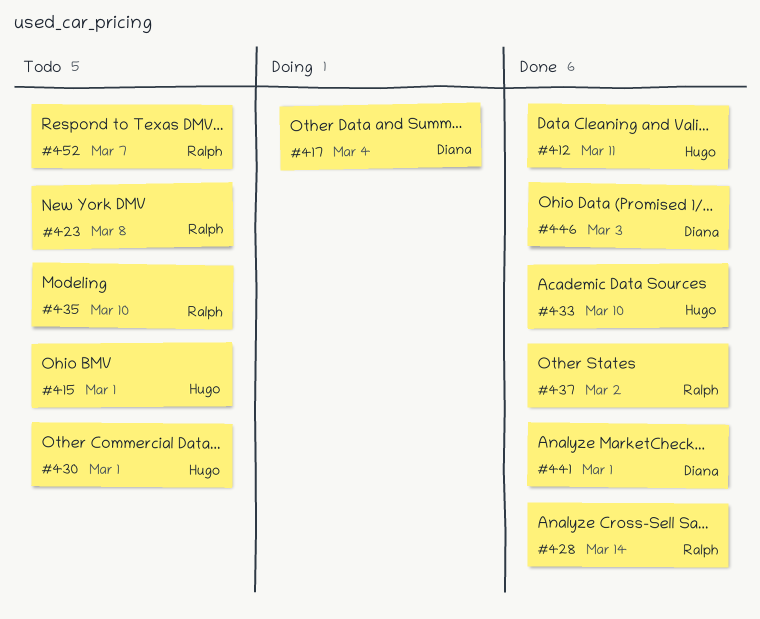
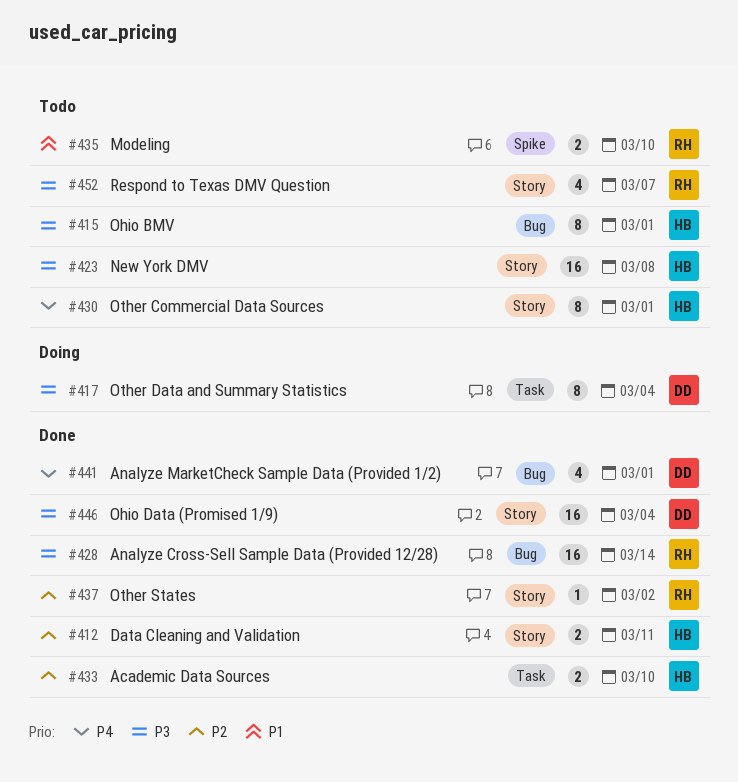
#423, owner: Ralph -> Hugo
#446, due: Mar 3 -> Mar 4

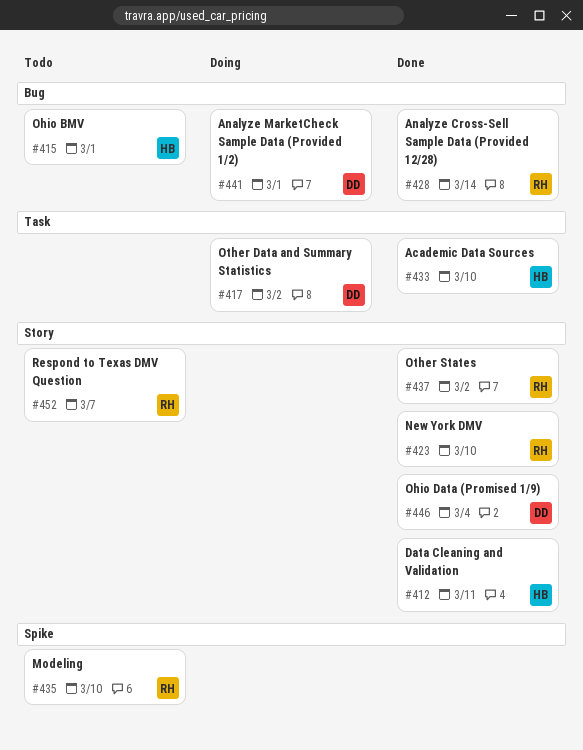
#417, due: Mar 4 -> Mar 2
#423, status: Todo -> Done
#423, owner: HB -> RH
#423, due: Mar 8 -> Mar 10
#430: present -> none
#441, status: Done -> Doing

